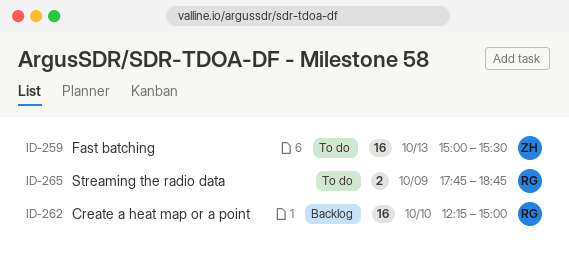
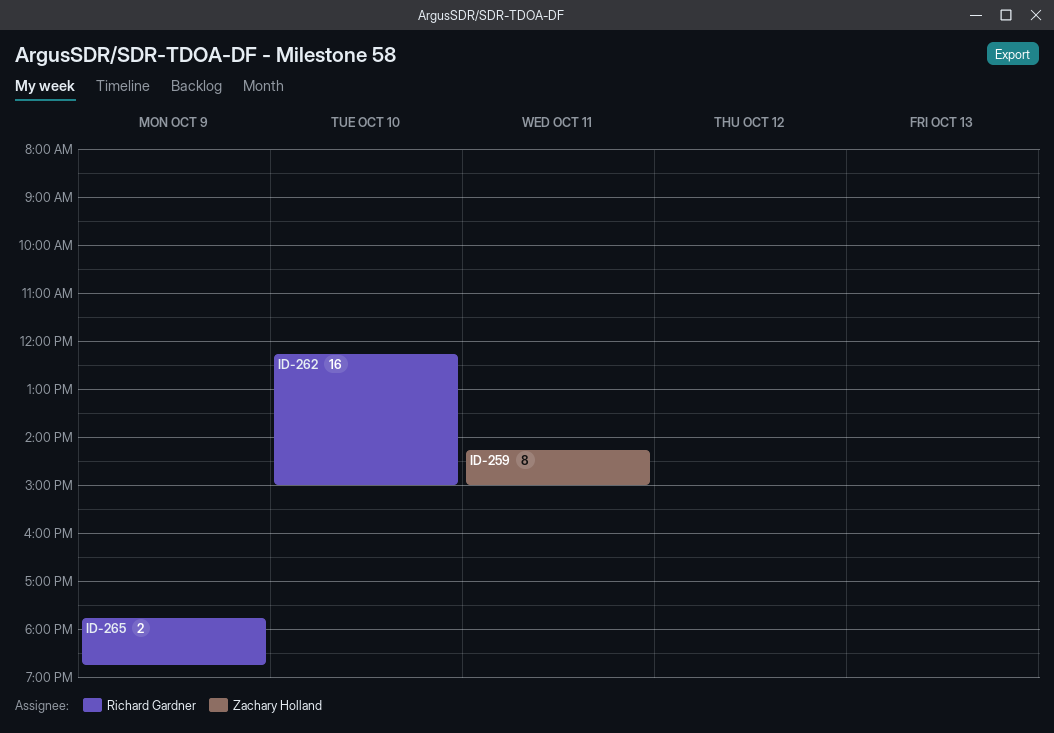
ID-259, estimate: 16 -> 8
ID-259, day: Oct 13 -> Oct 11
ID-259, begins: 15:00 -> 14:15
ID-259, ends: 15:30 -> 15:00

